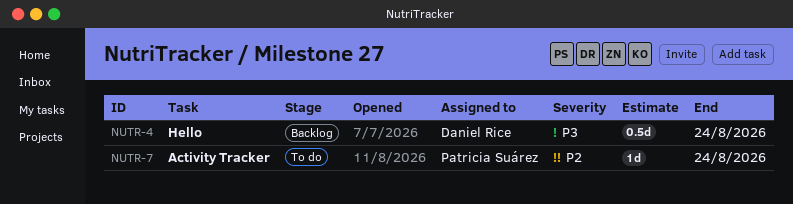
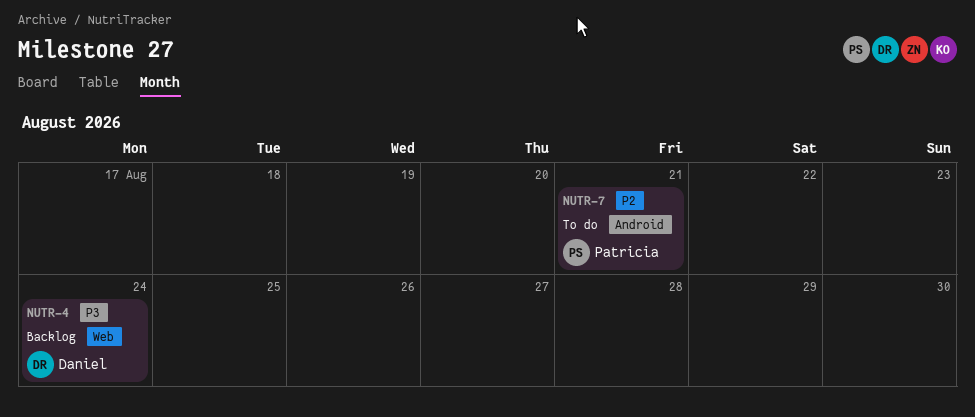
NUTR-7, due: Aug 24 -> Aug 21

